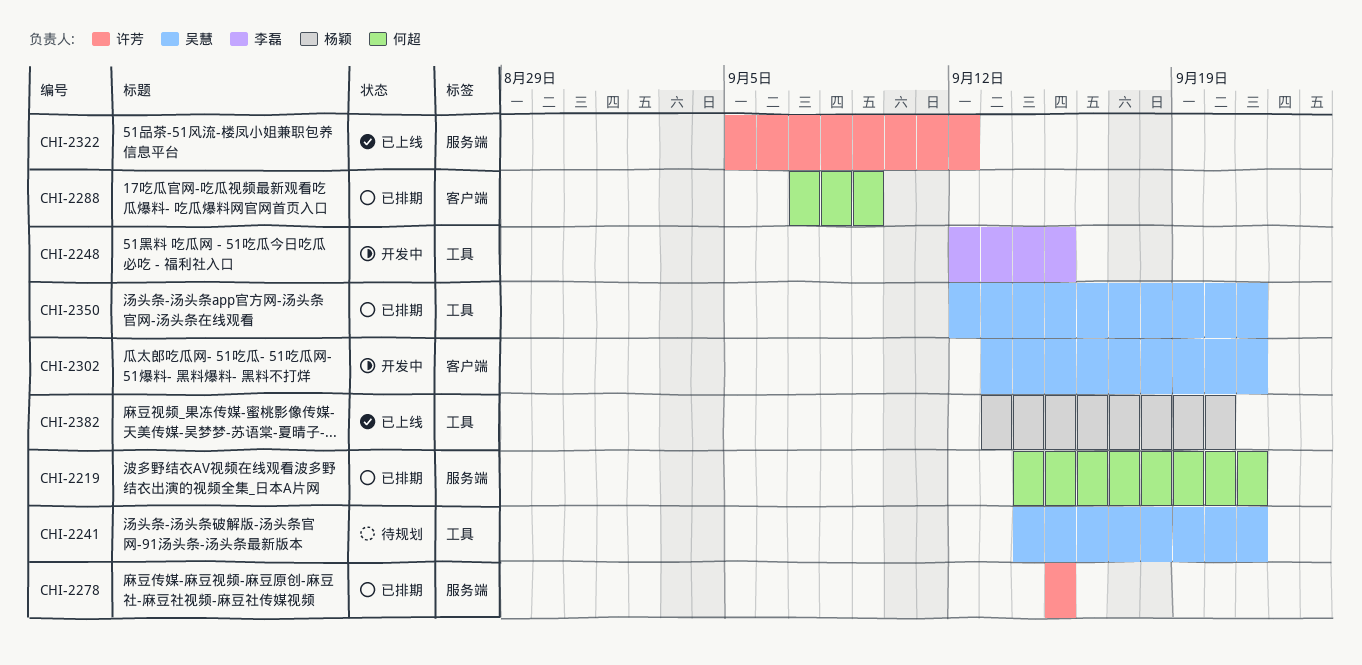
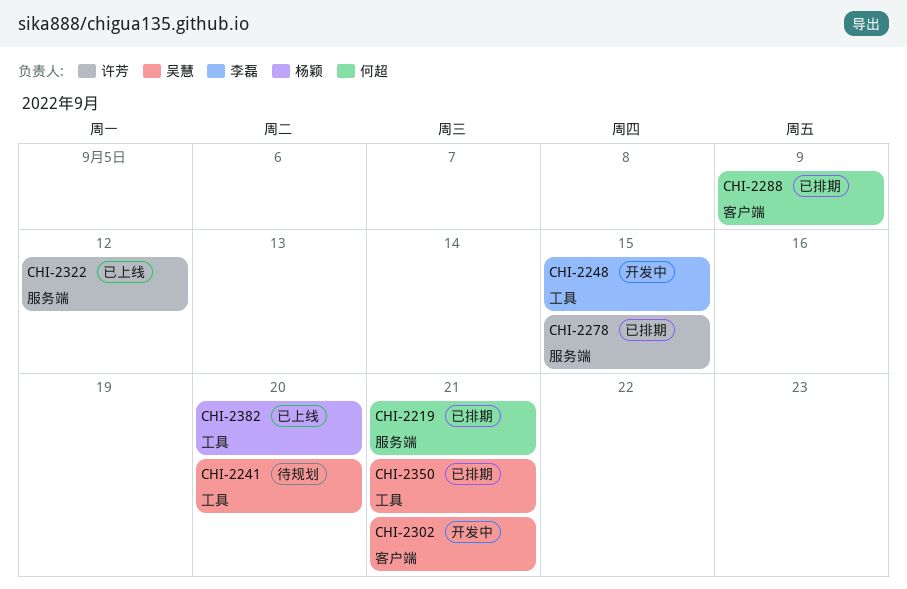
CHI-2241, due: Sep 21 -> Sep 20

